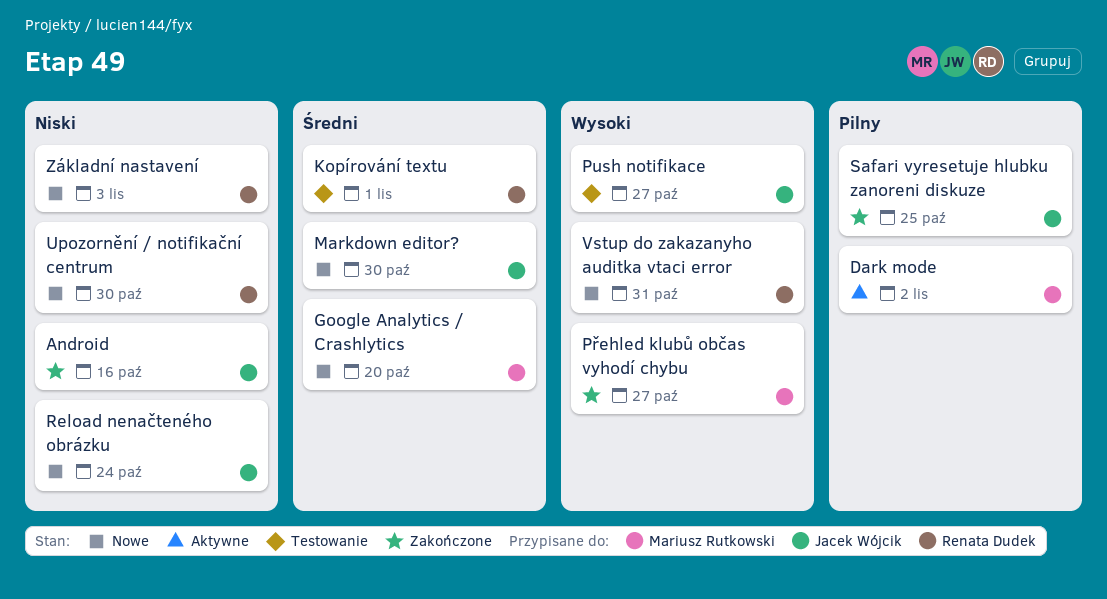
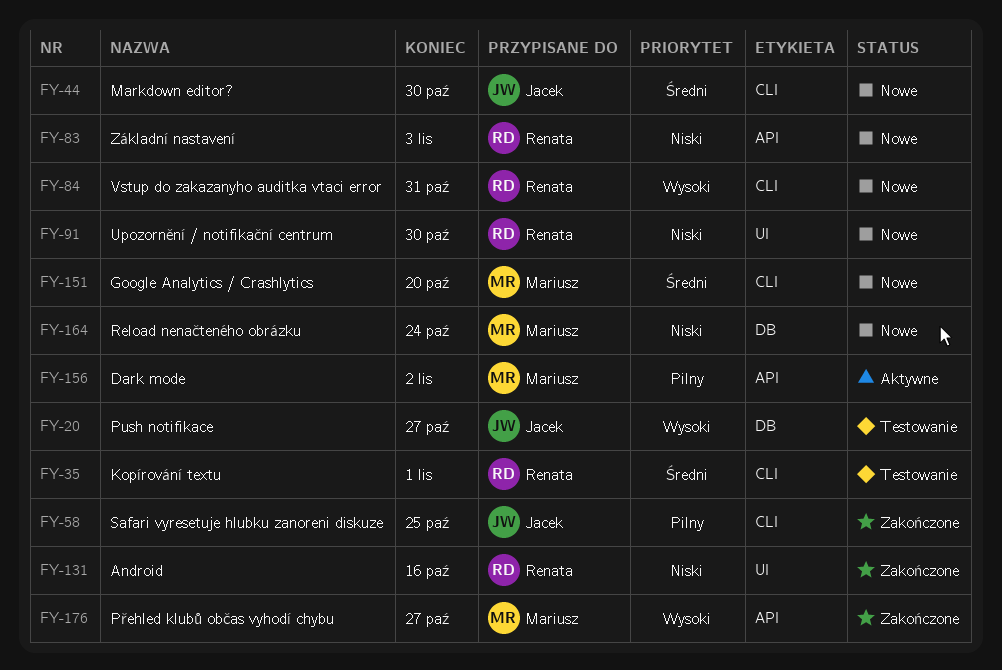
Android, owner: Jacek Wójcik -> Renata Dudek
Reload nenačteného obrázku, owner: Jacek Wójcik -> Mariusz Rutkowski

